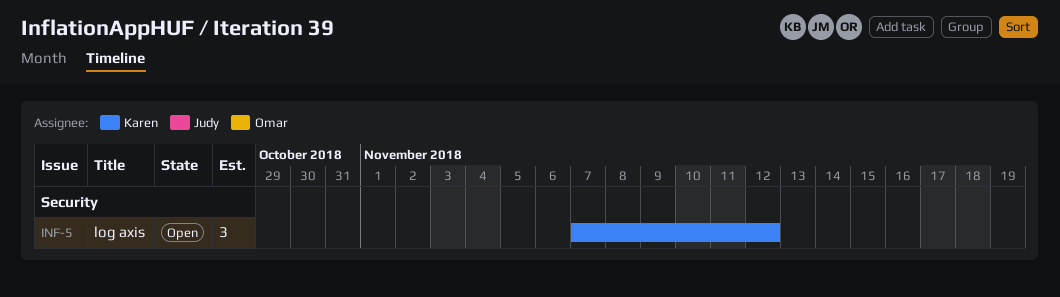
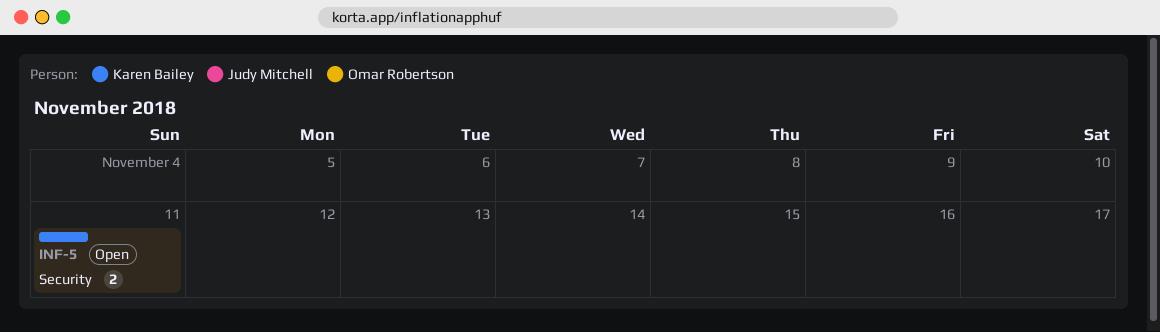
INF-5, estimate: 3 -> 2
INF-5, due: Nov 12 -> Nov 11

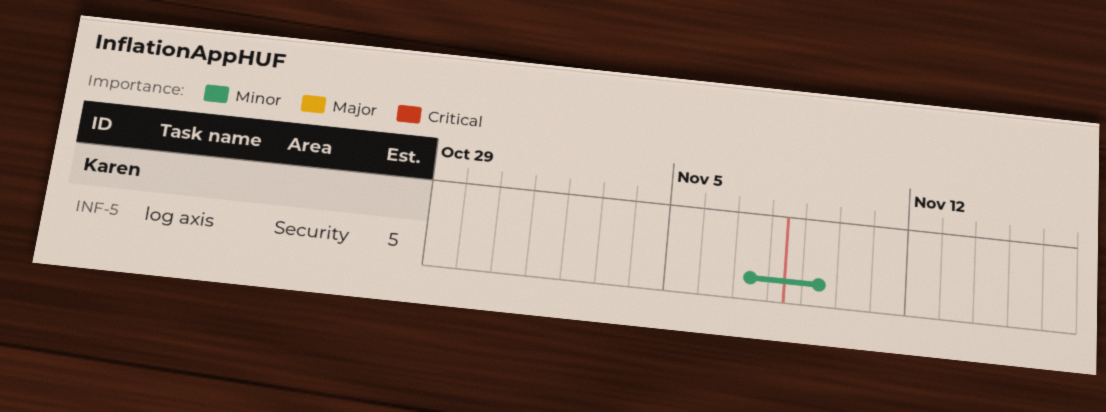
INF-5, estimate: 2 -> 5
INF-5, due: Nov 11 -> Nov 9

